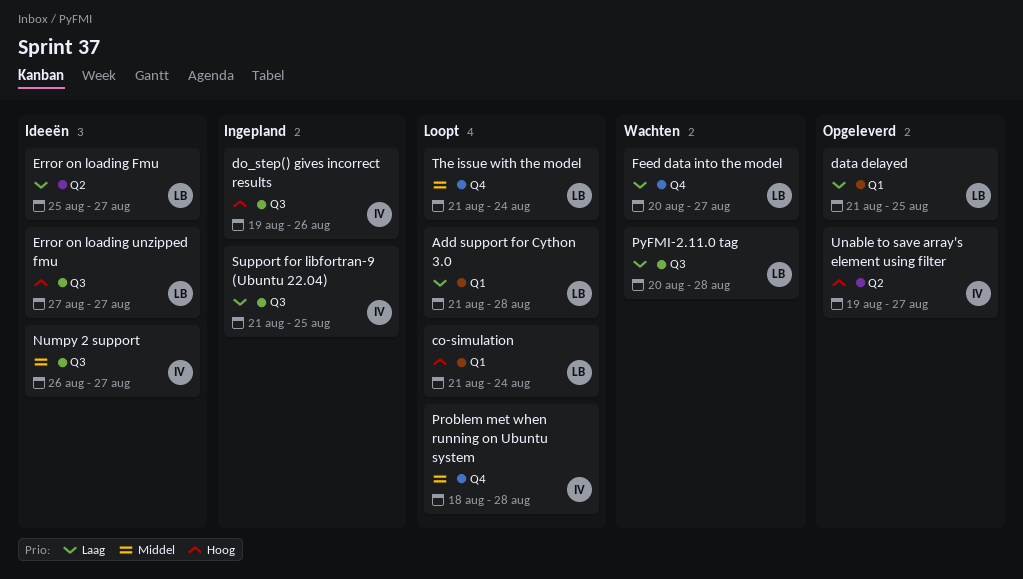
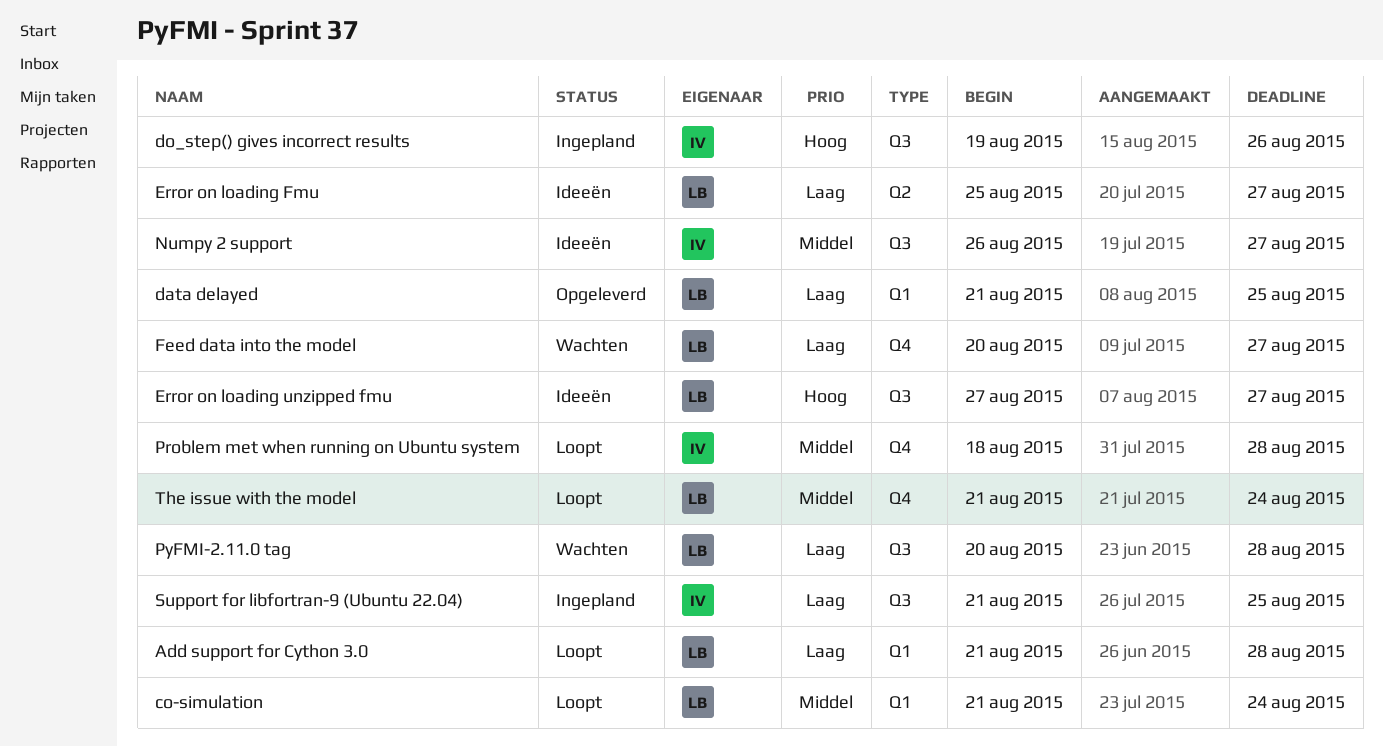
co-simulation, priority: Hoog -> Middel
Unable to save array's element using filter: present -> none

